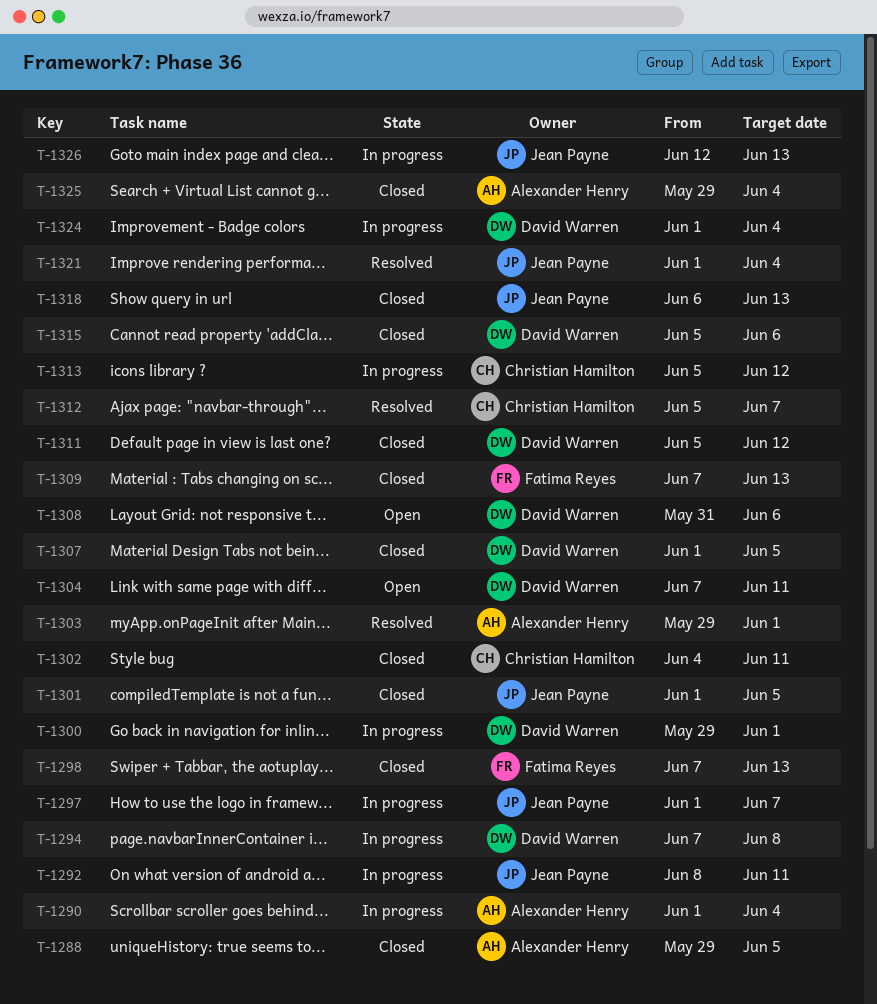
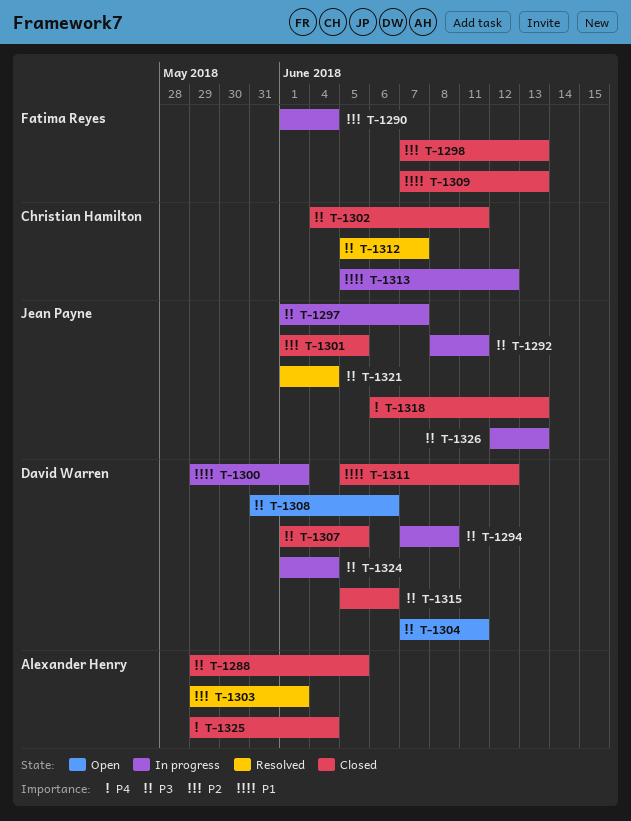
T-1290, owner: Alexander Henry -> Fatima Reyes

